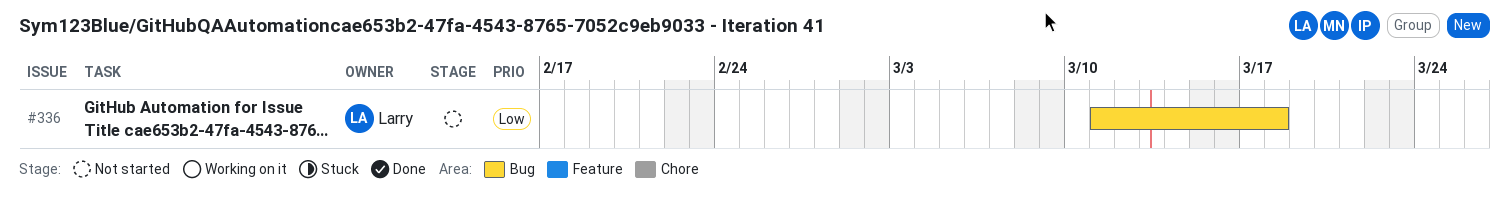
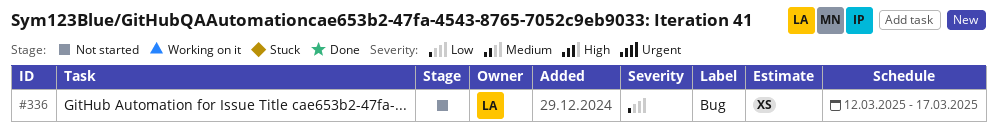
#336, start: Mar 11 -> Mar 12
#336, due: Mar 18 -> Mar 17

